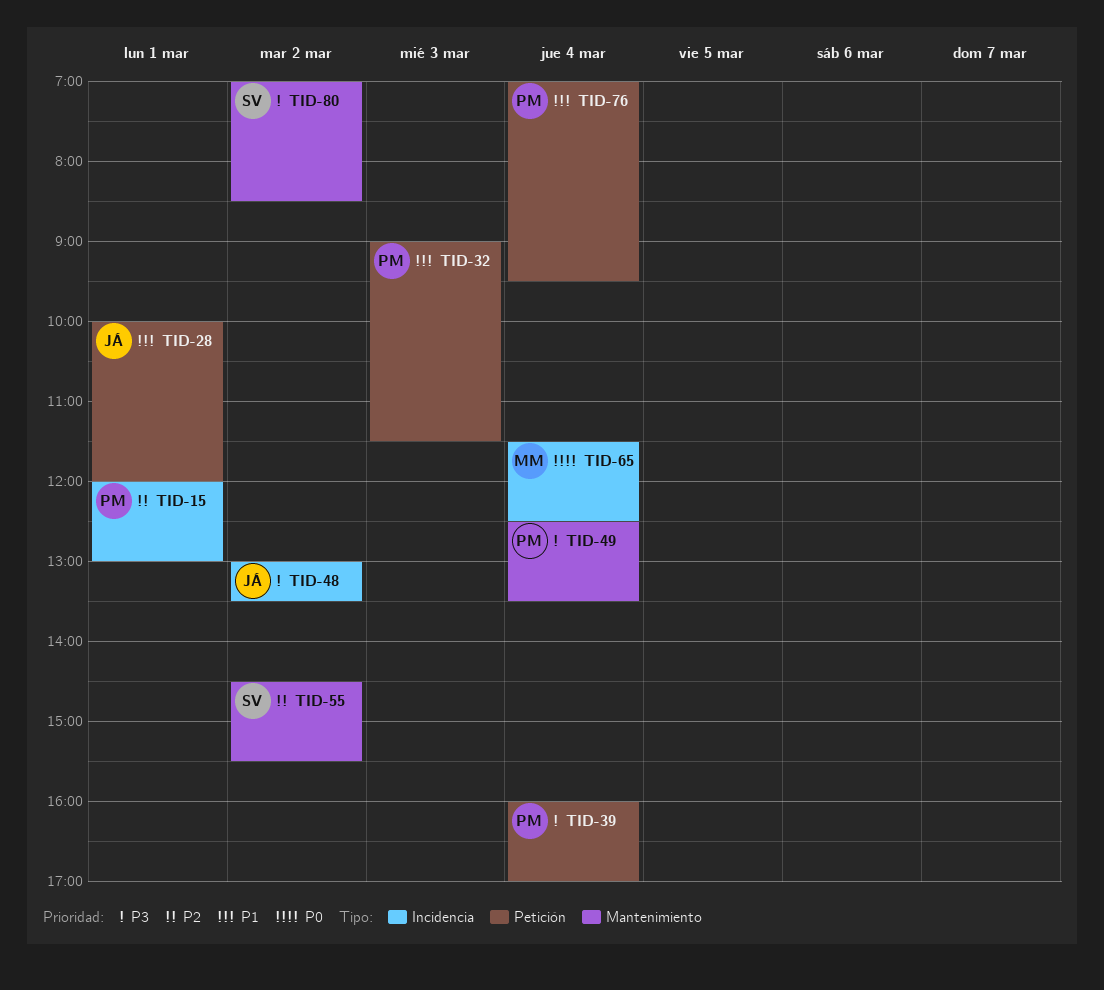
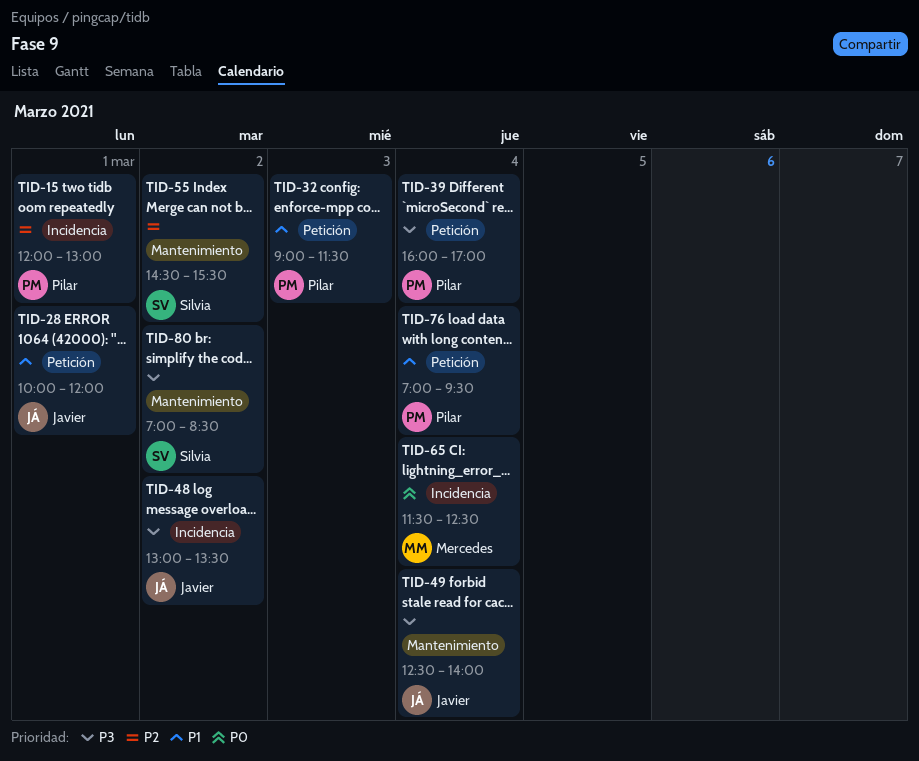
TID-49, owner: Pilar -> Javier
TID-49, ends: 13:30 -> 14:00

